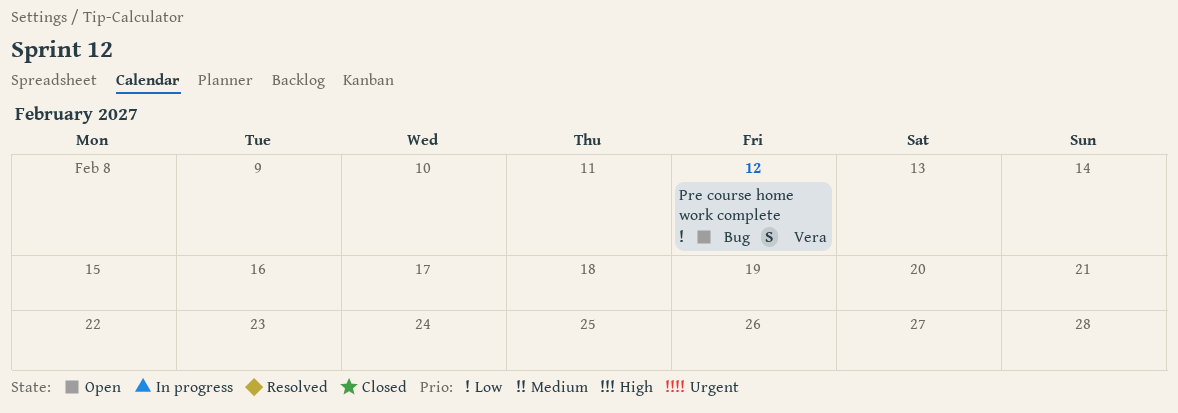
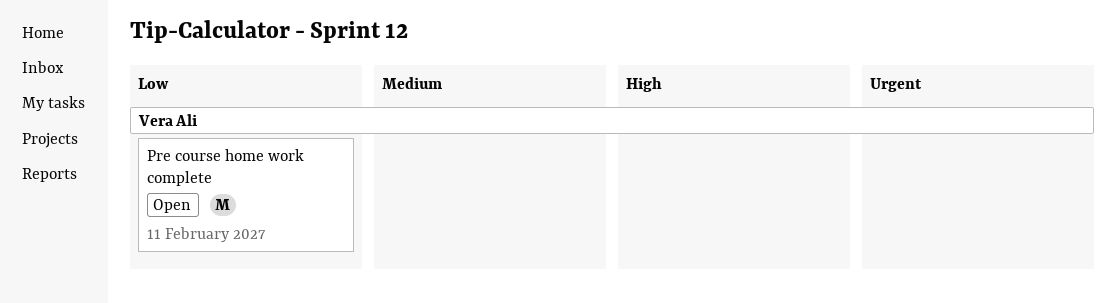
Pre course home work complete, estimate: S -> M
Pre course home work complete, due: Feb 12 -> Feb 11

